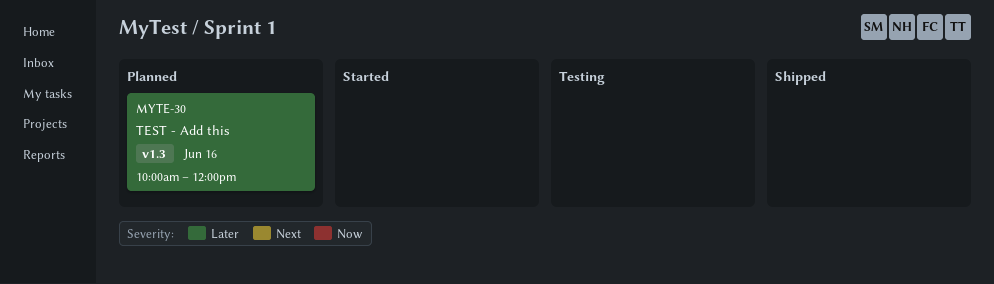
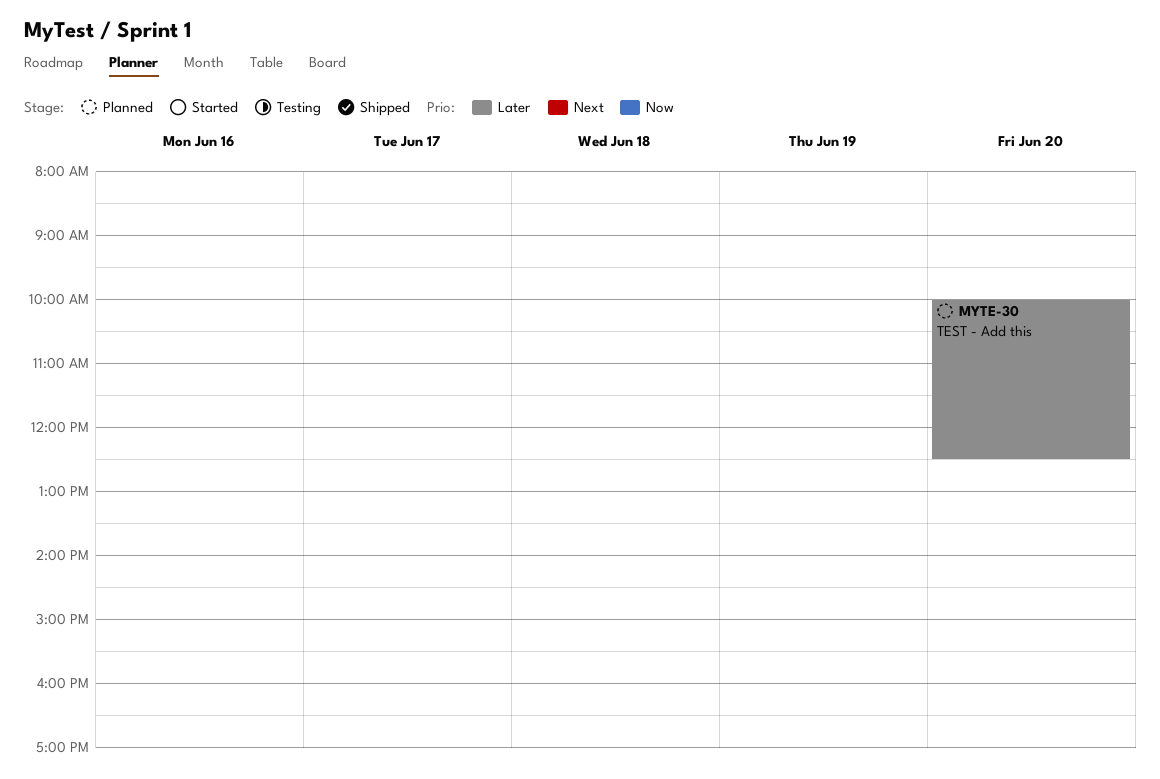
MYTE-30, day: Jun 16 -> Jun 20
MYTE-30, ends: 12:00 -> 12:30

